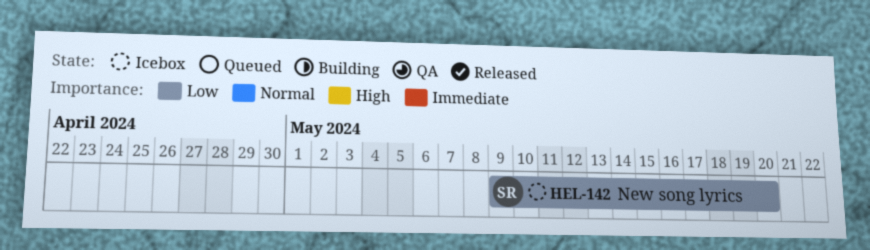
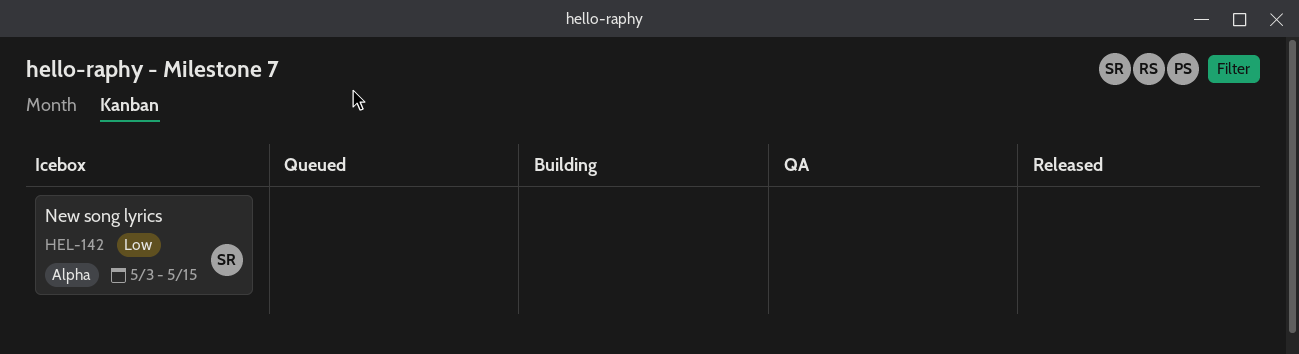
HEL-142, start: May 9 -> May 3
HEL-142, due: May 20 -> May 15

